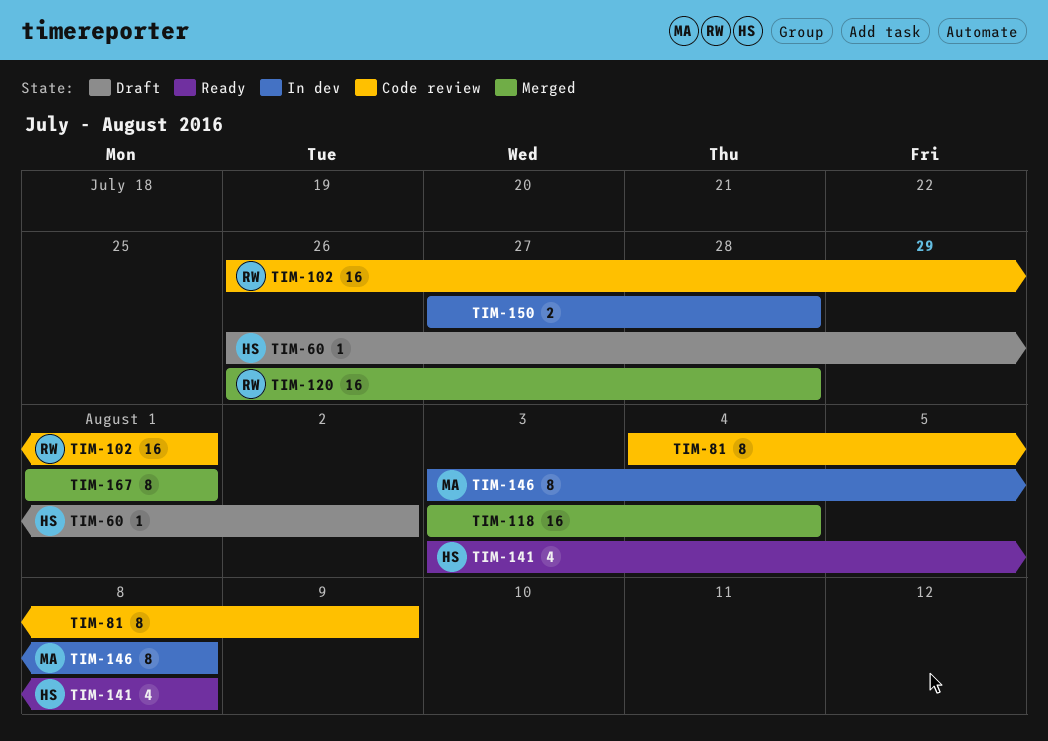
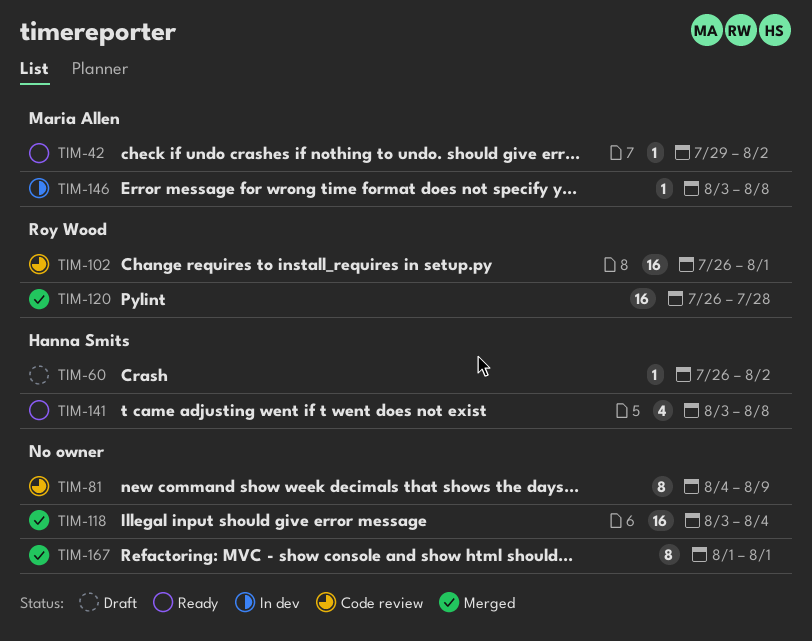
TIM-42: none -> present
TIM-146, estimate: 8 -> 1
TIM-150: present -> none

